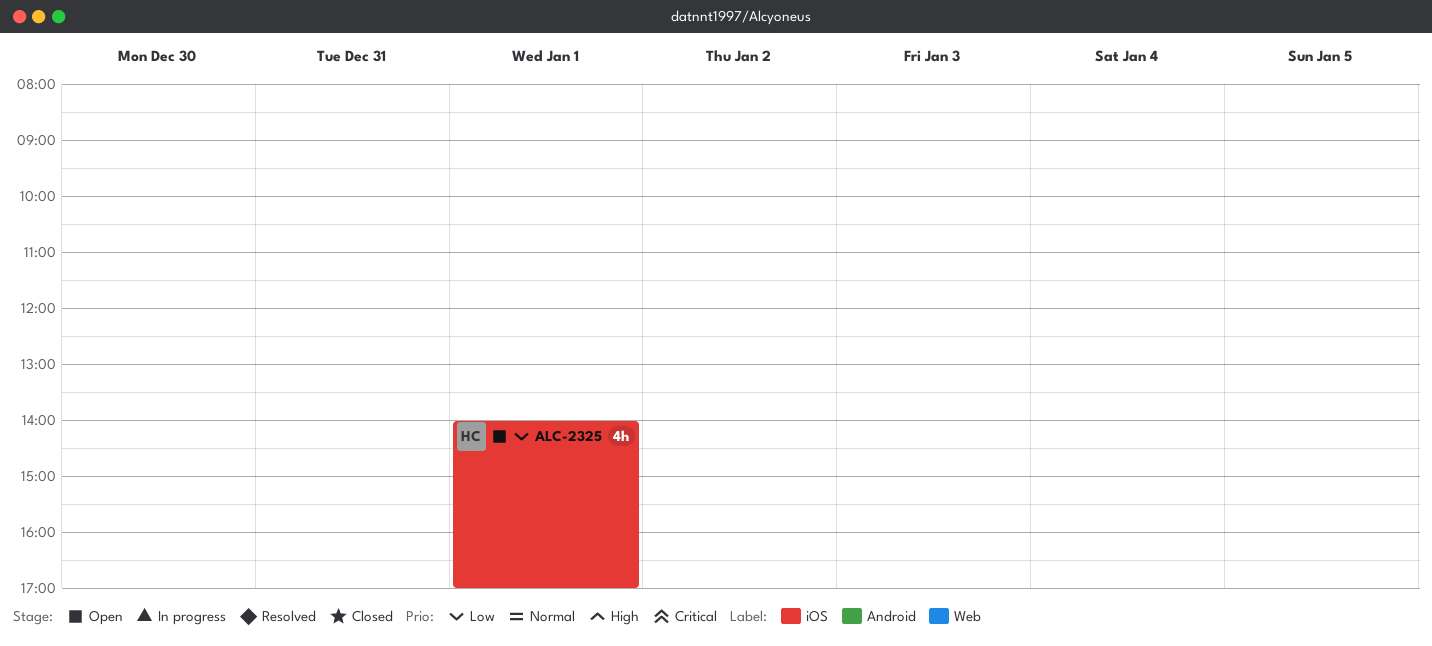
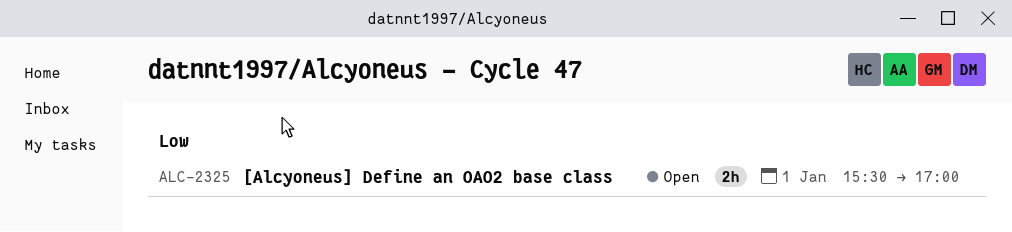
ALC-2325, estimate: 4h -> 2h
ALC-2325, begins: 14:00 -> 15:30

